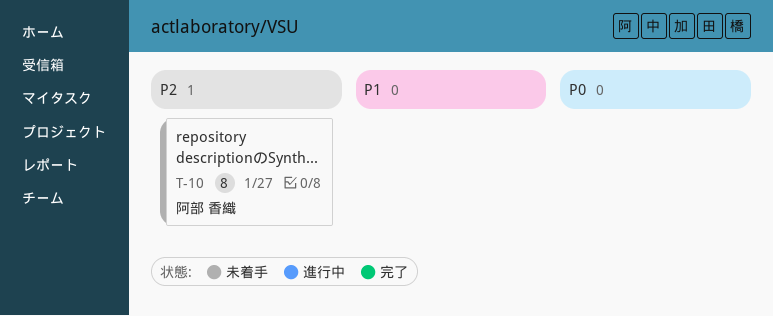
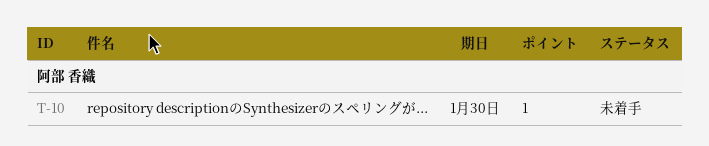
T-10, estimate: 8 -> 1
T-10, due: Jan 27 -> Jan 30

